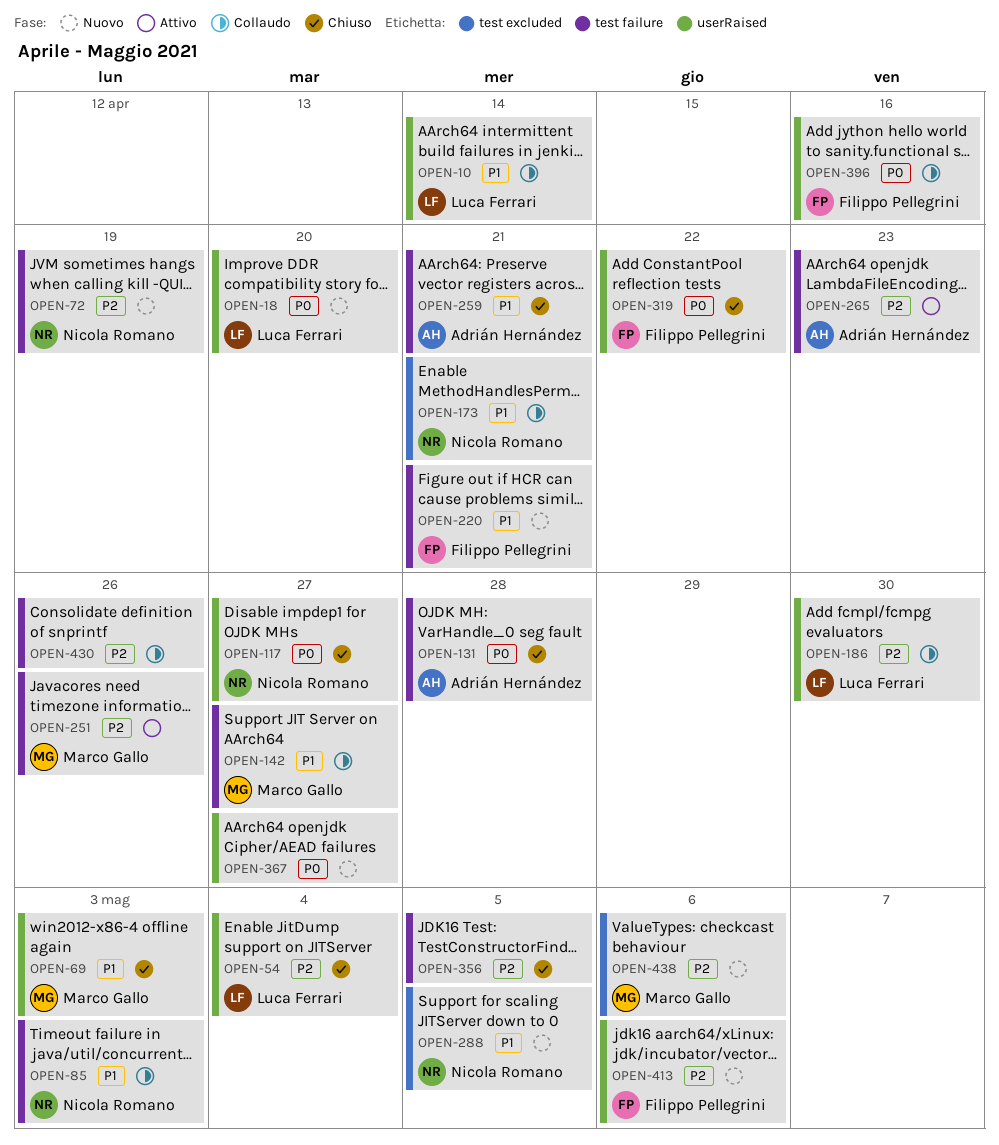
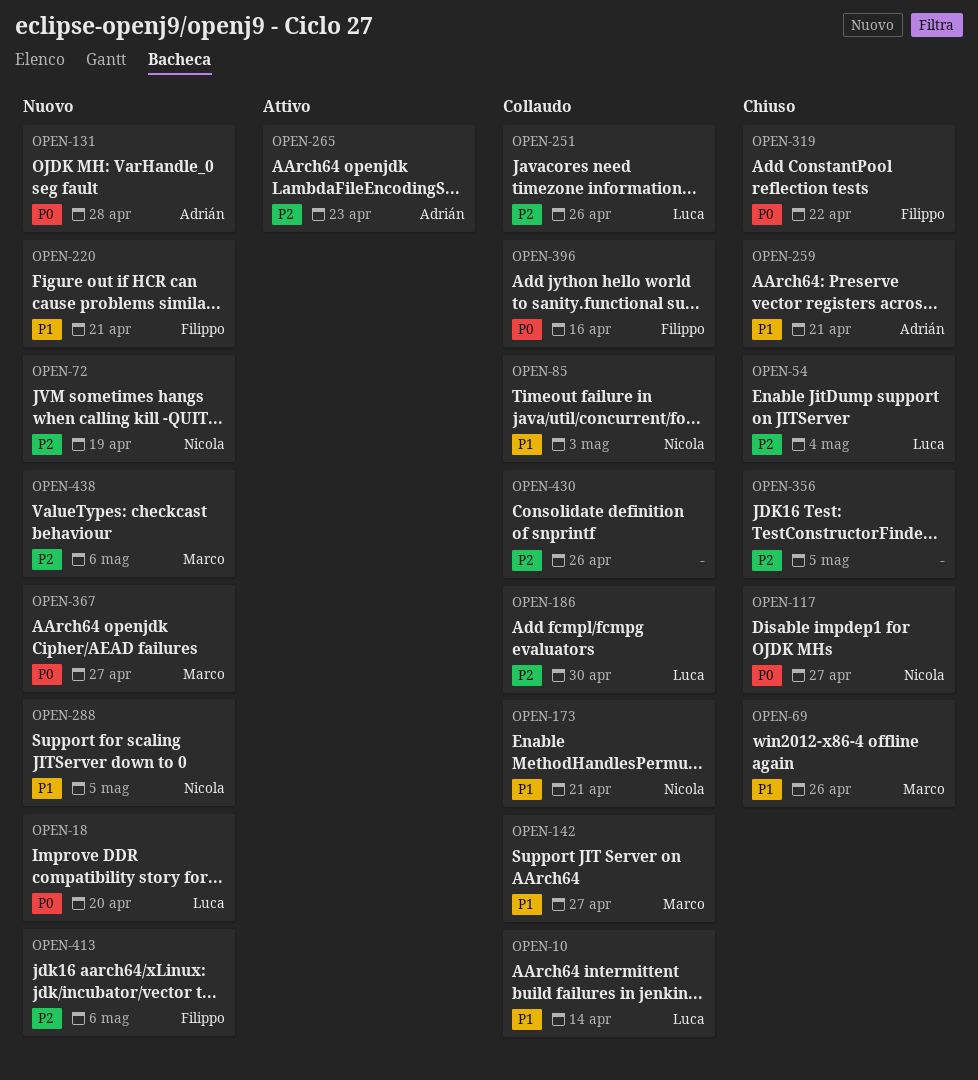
OPEN-69, due: May 3 -> Apr 26
OPEN-131, status: Chiuso -> Nuovo
OPEN-251, status: Attivo -> Collaudo
OPEN-251, owner: Marco Gallo -> Luca Ferrari
OPEN-367, owner: none -> Marco Gallo

